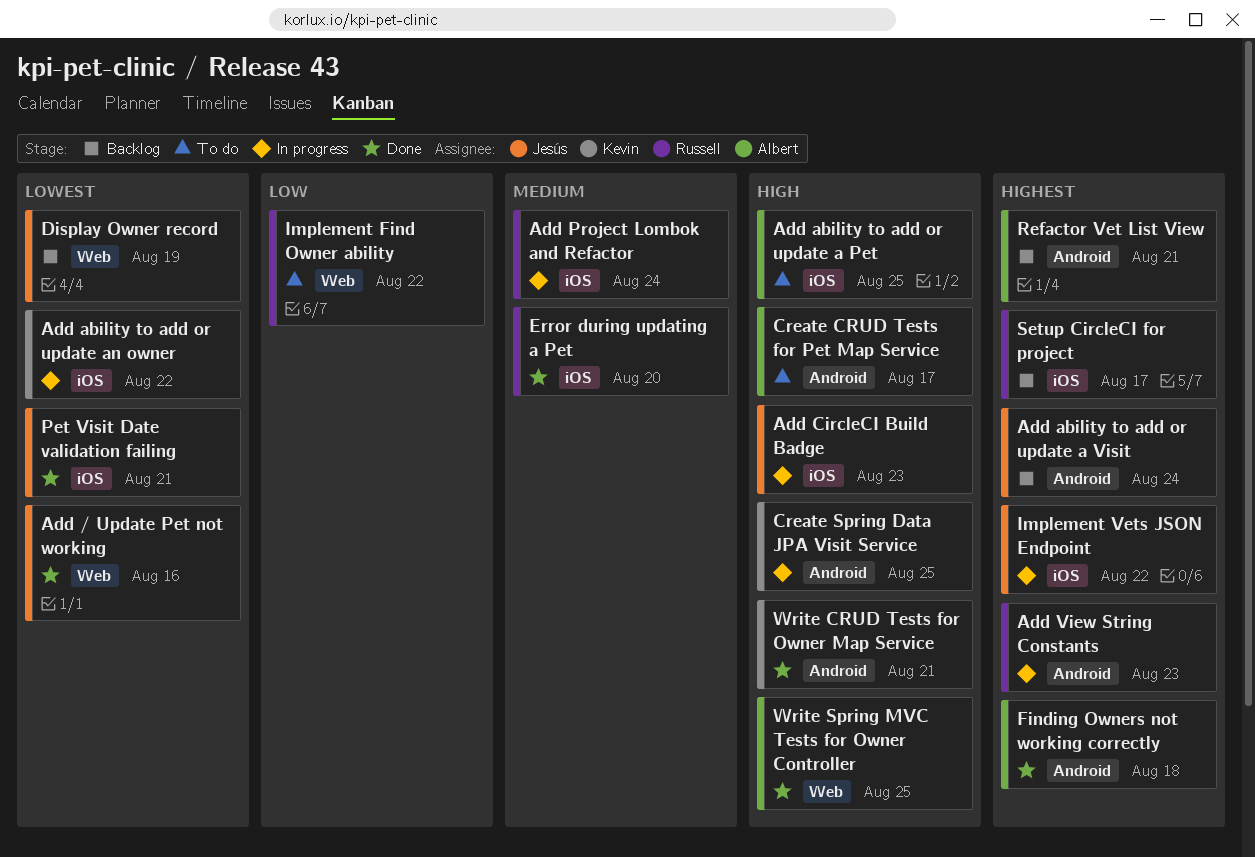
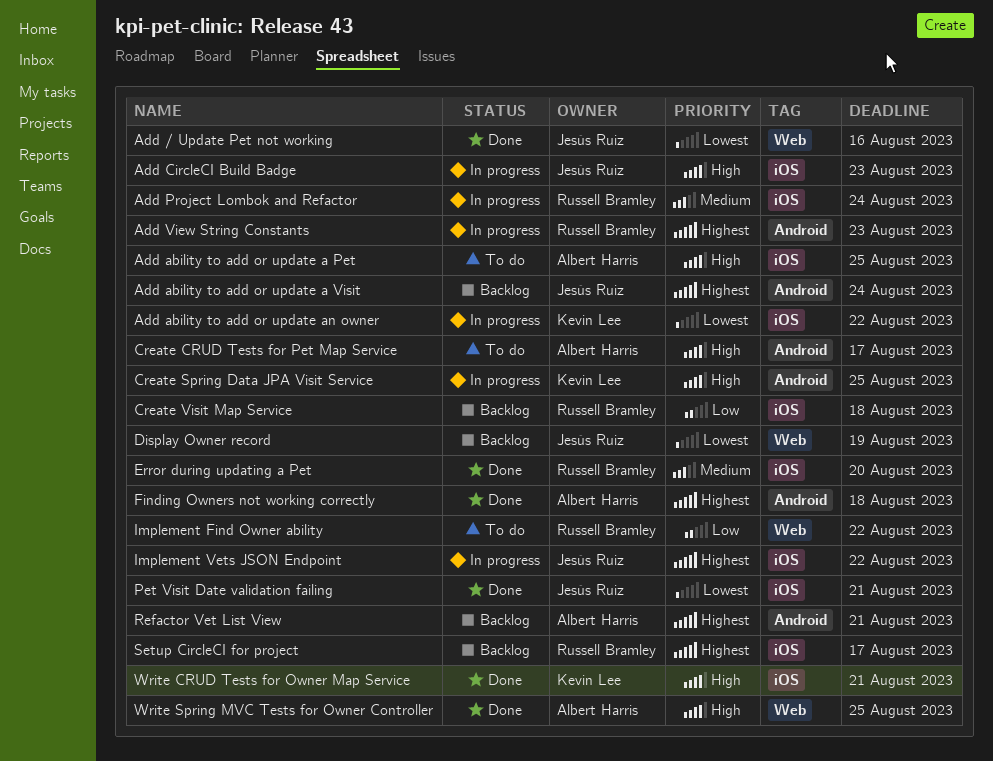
Create Visit Map Service: none -> present
Write CRUD Tests for Owner Map Service, label: Android -> iOS

